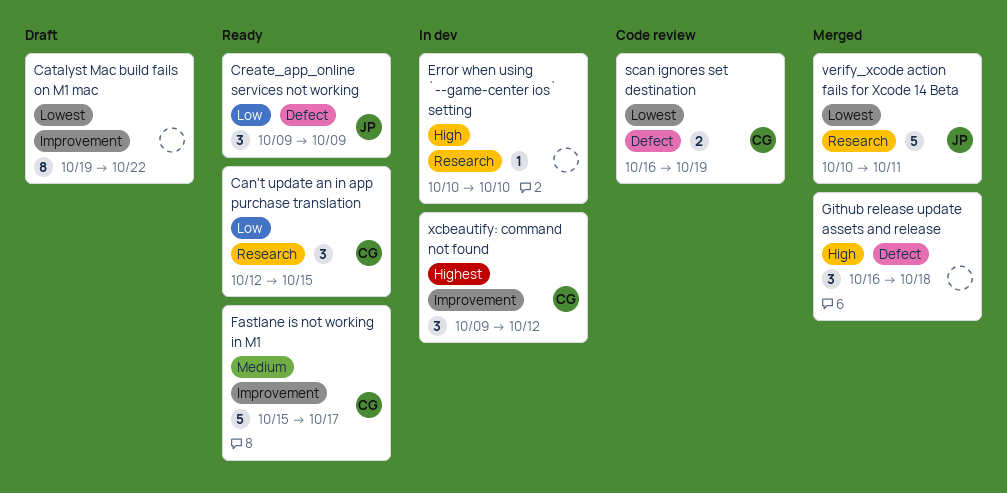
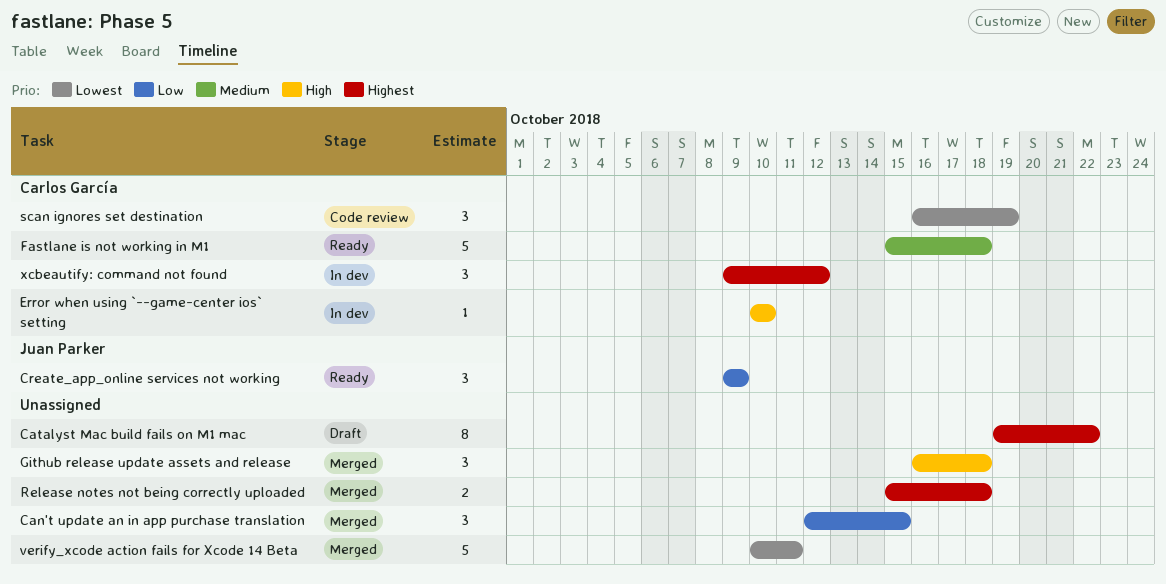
Can't update an in app purchase translation, status: Ready -> Merged
Can't update an in app purchase translation, owner: Carlos García -> none
Catalyst Mac build fails on M1 mac, priority: Lowest -> Highest
Error when using `--game-center ios` setting, owner: none -> Carlos García
Fastlane is not working in M1, due: Oct 17 -> Oct 18
Release notes not being correctly uploaded: none -> present
scan ignores set destination, estimate: 2 -> 3
verify_xcode action fails for Xcode 14 Beta, owner: Juan Parker -> none

